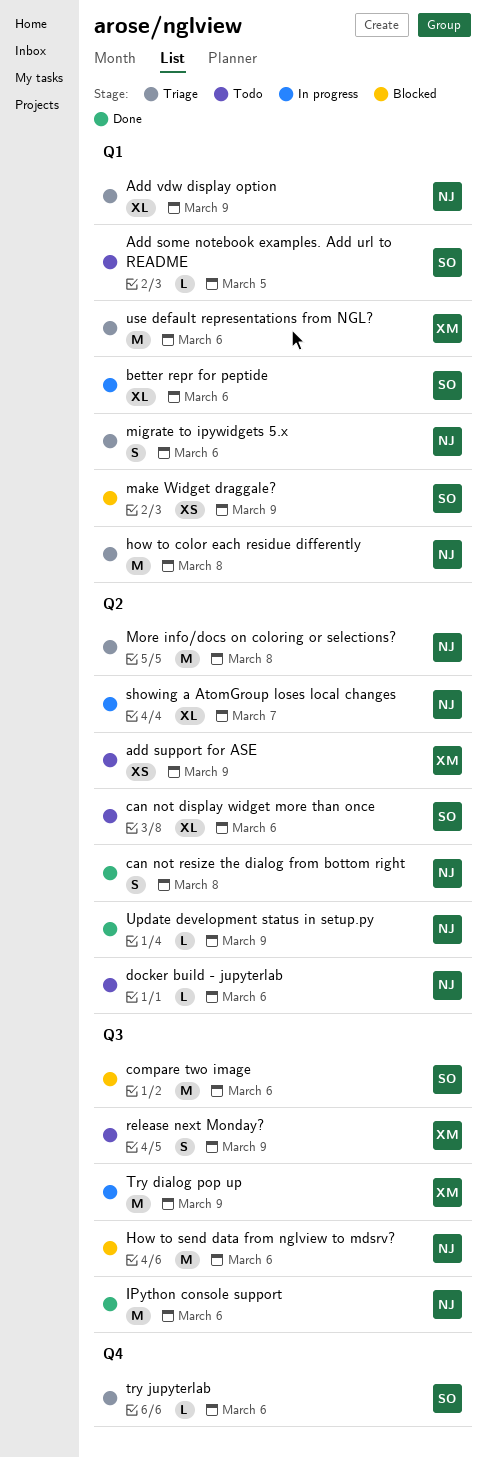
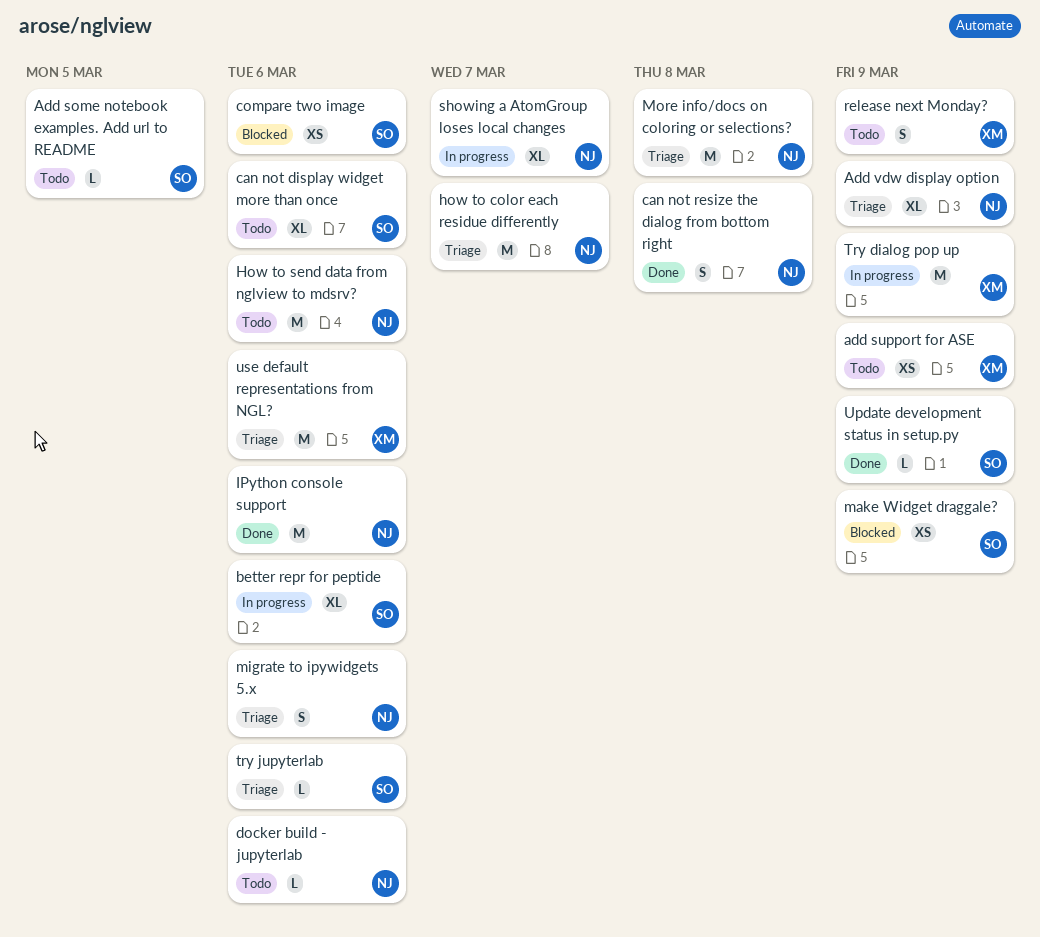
compare two image, estimate: M -> XS
how to color each residue differently, due: Mar 8 -> Mar 7
How to send data from nglview to mdsrv?, status: Blocked -> Todo
Update development status in setup.py, owner: NJ -> SO

